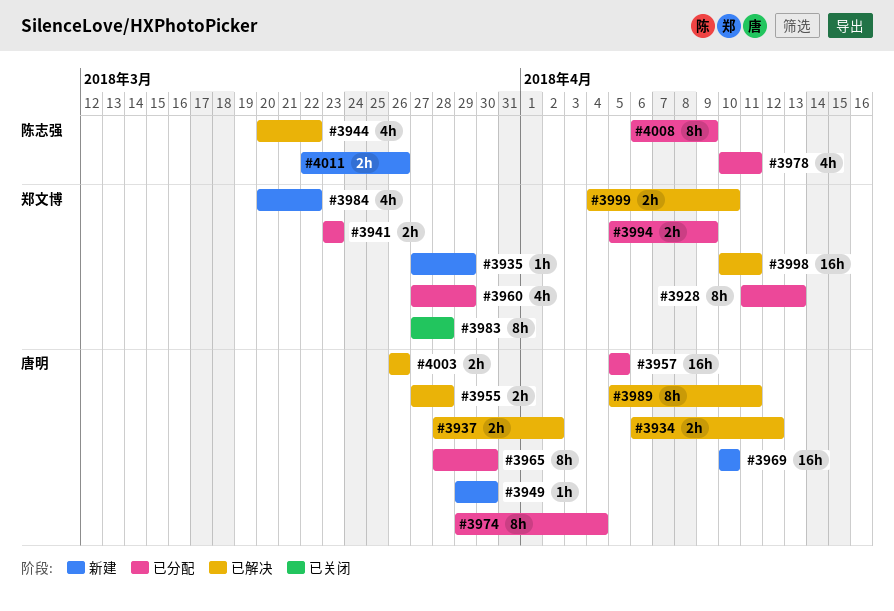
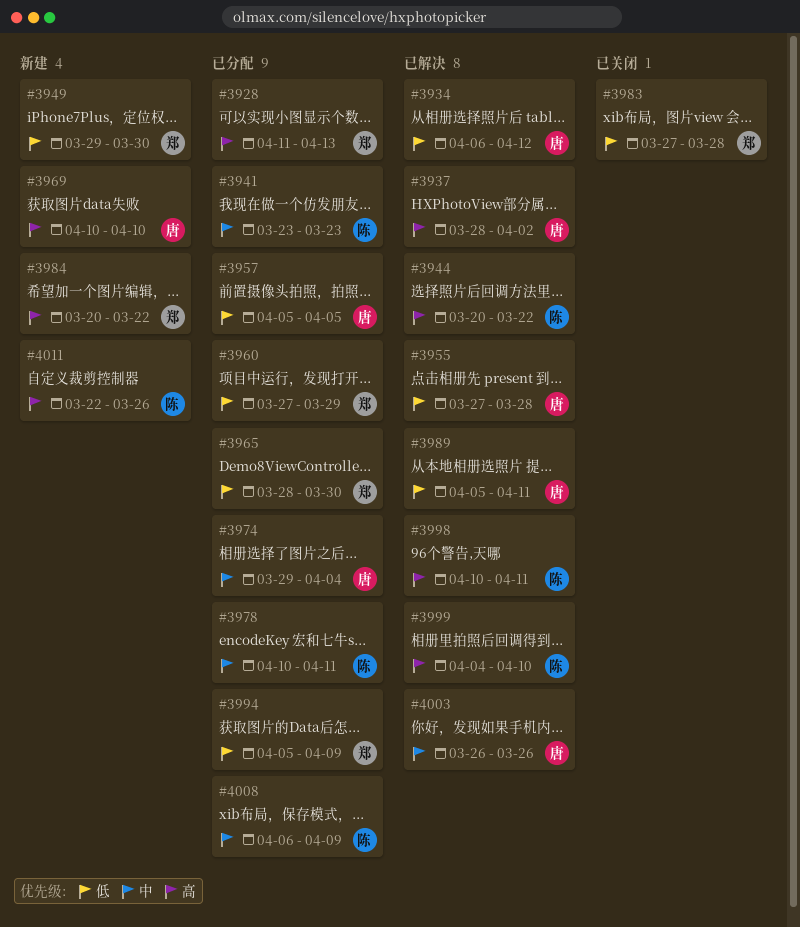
#3935: present -> none
#3941, owner: 郑文博 -> 陈志强
#3949, owner: 唐明 -> 郑文博
#3965, owner: 唐明 -> 郑文博
#3998, owner: 郑文博 -> 陈志强
#3999, owner: 郑文博 -> 陈志强

